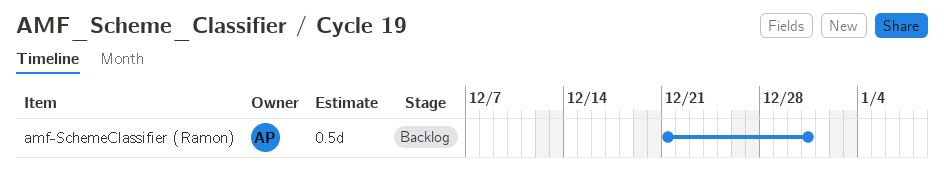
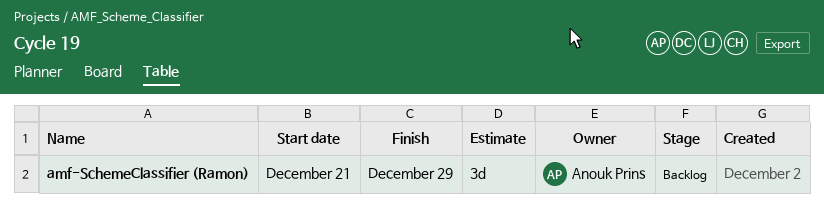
amf-SchemeClassifier (Ramon), estimate: 0.5d -> 3d
amf-SchemeClassifier (Ramon), due: Dec 31 -> Dec 29

